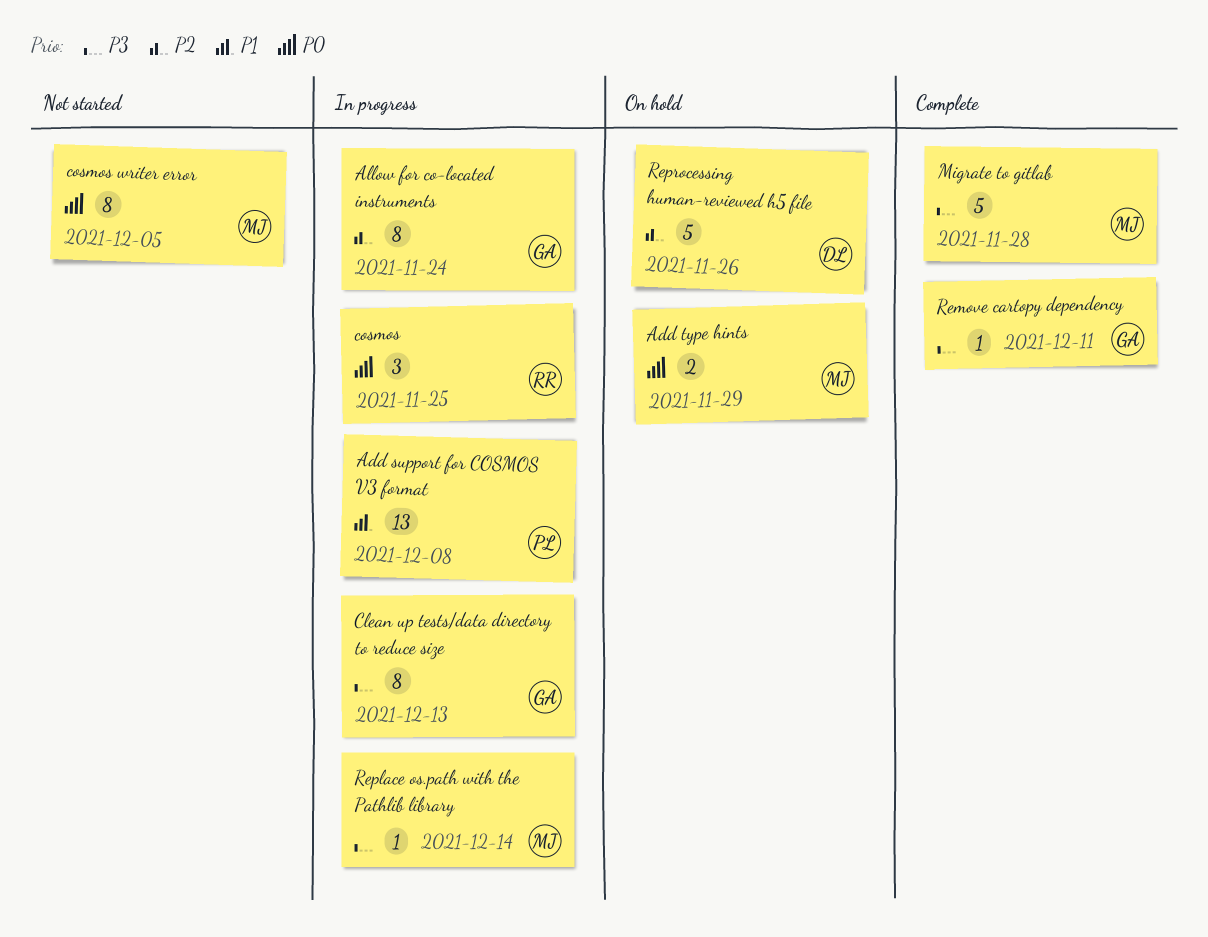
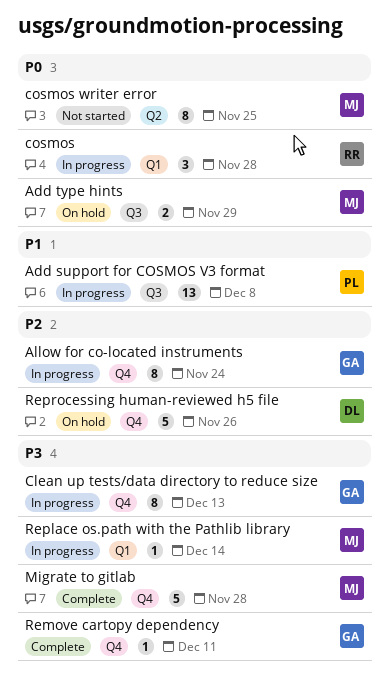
cosmos, due: Nov 25 -> Nov 28
cosmos writer error, due: Dec 5 -> Nov 25

